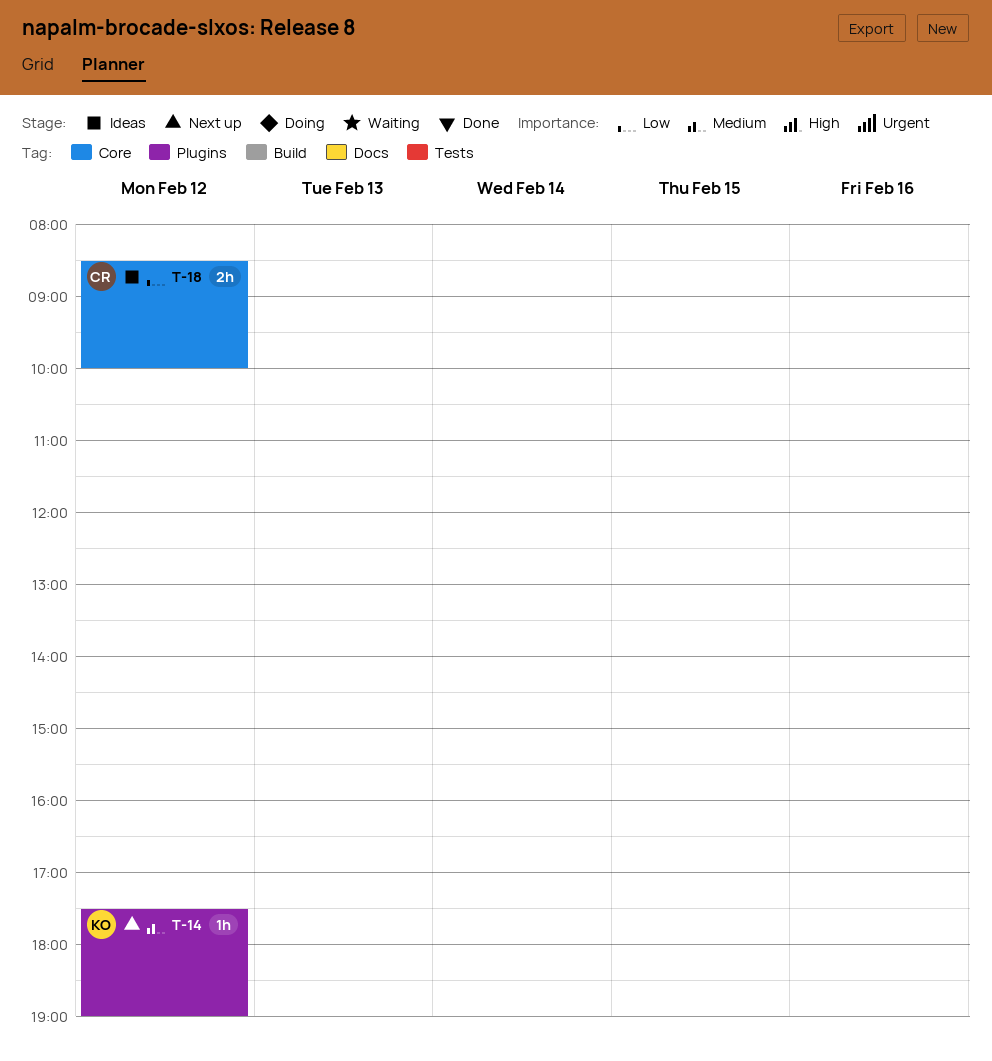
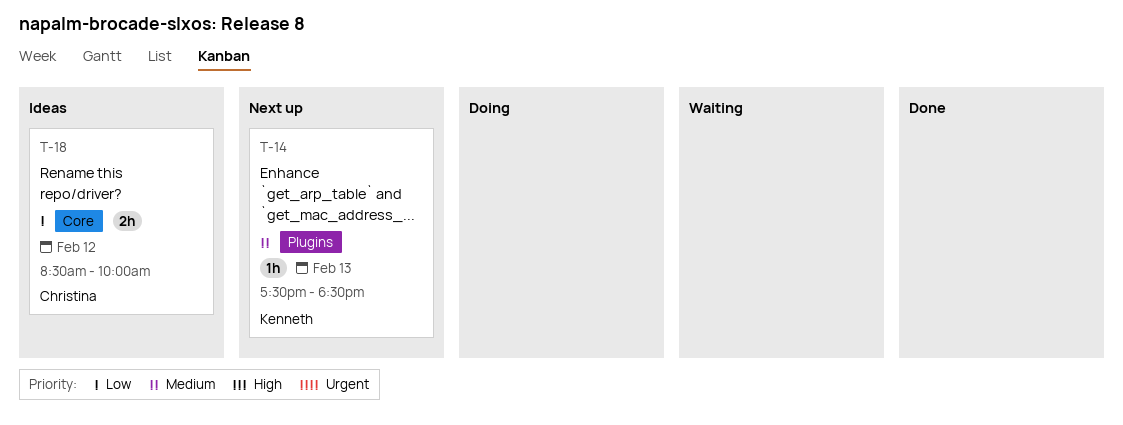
T-14, day: Feb 12 -> Feb 13
T-14, ends: 19:00 -> 18:30

